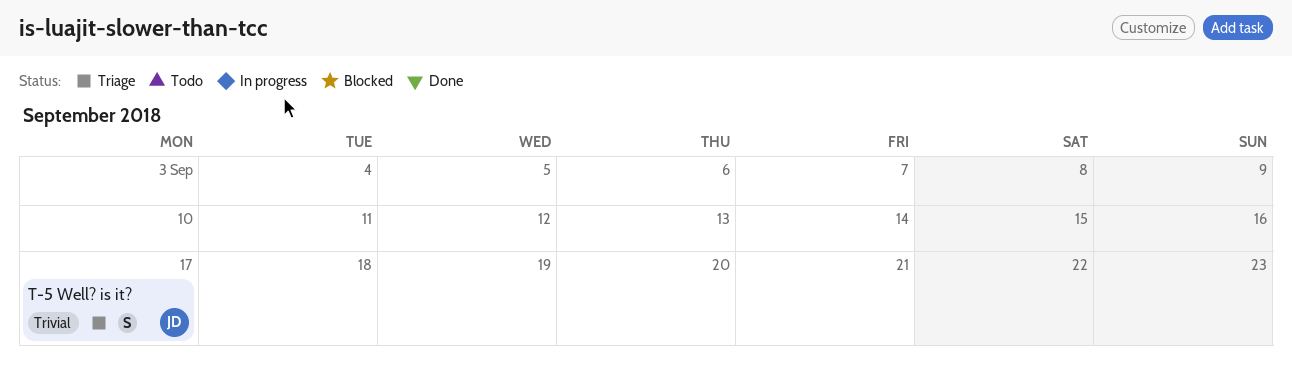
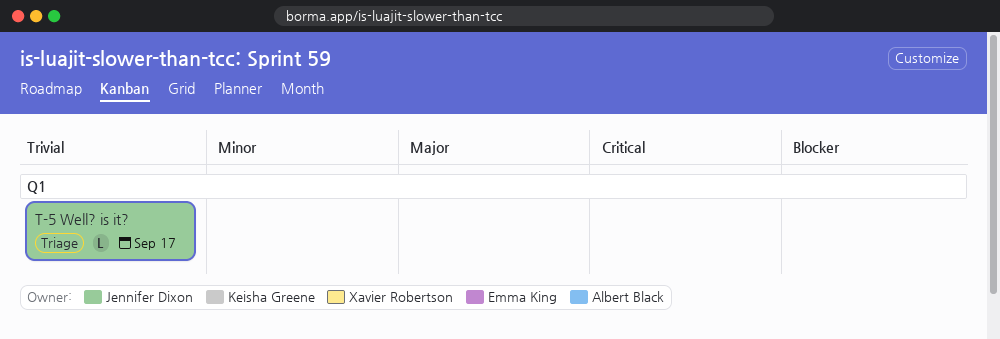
T-5, estimate: S -> L

